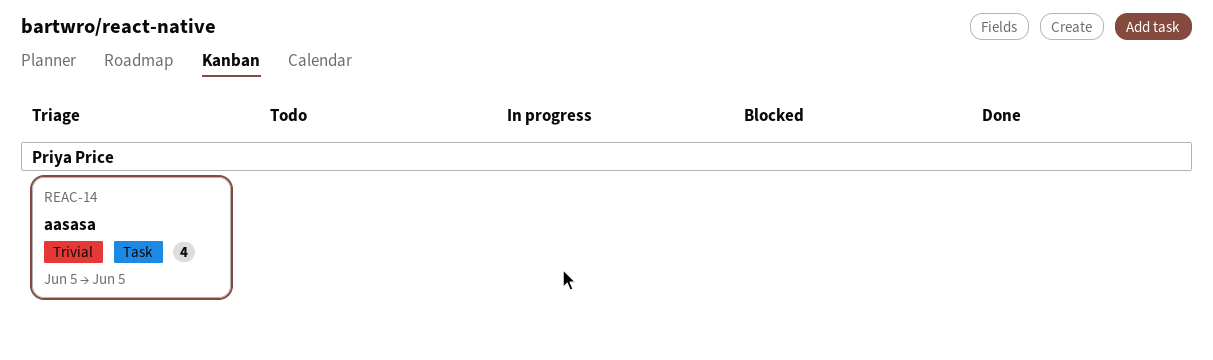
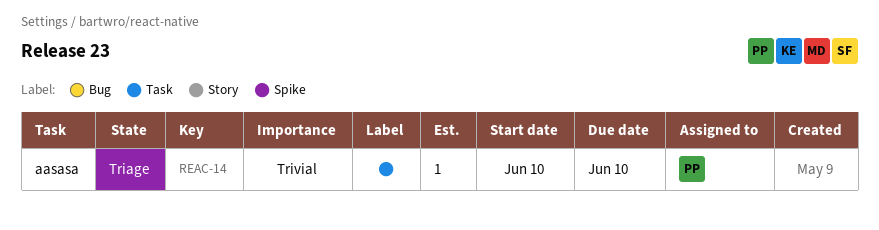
REAC-14, estimate: 4 -> 1
REAC-14, start: Jun 5 -> Jun 10
REAC-14, due: Jun 5 -> Jun 10

